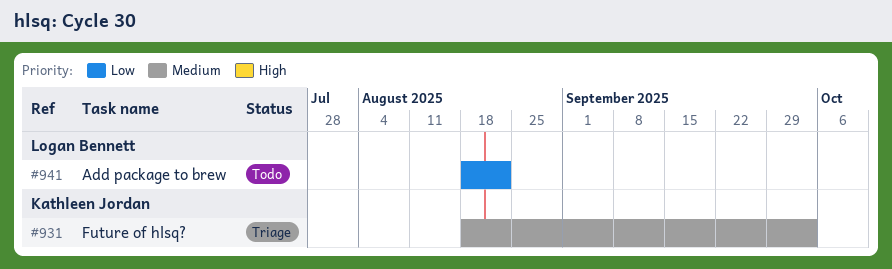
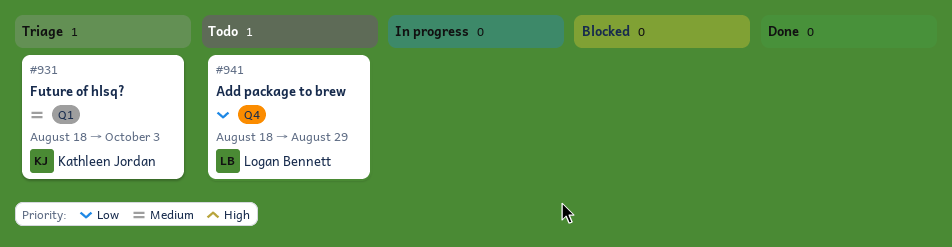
#941, due: Aug 22 -> Aug 29

